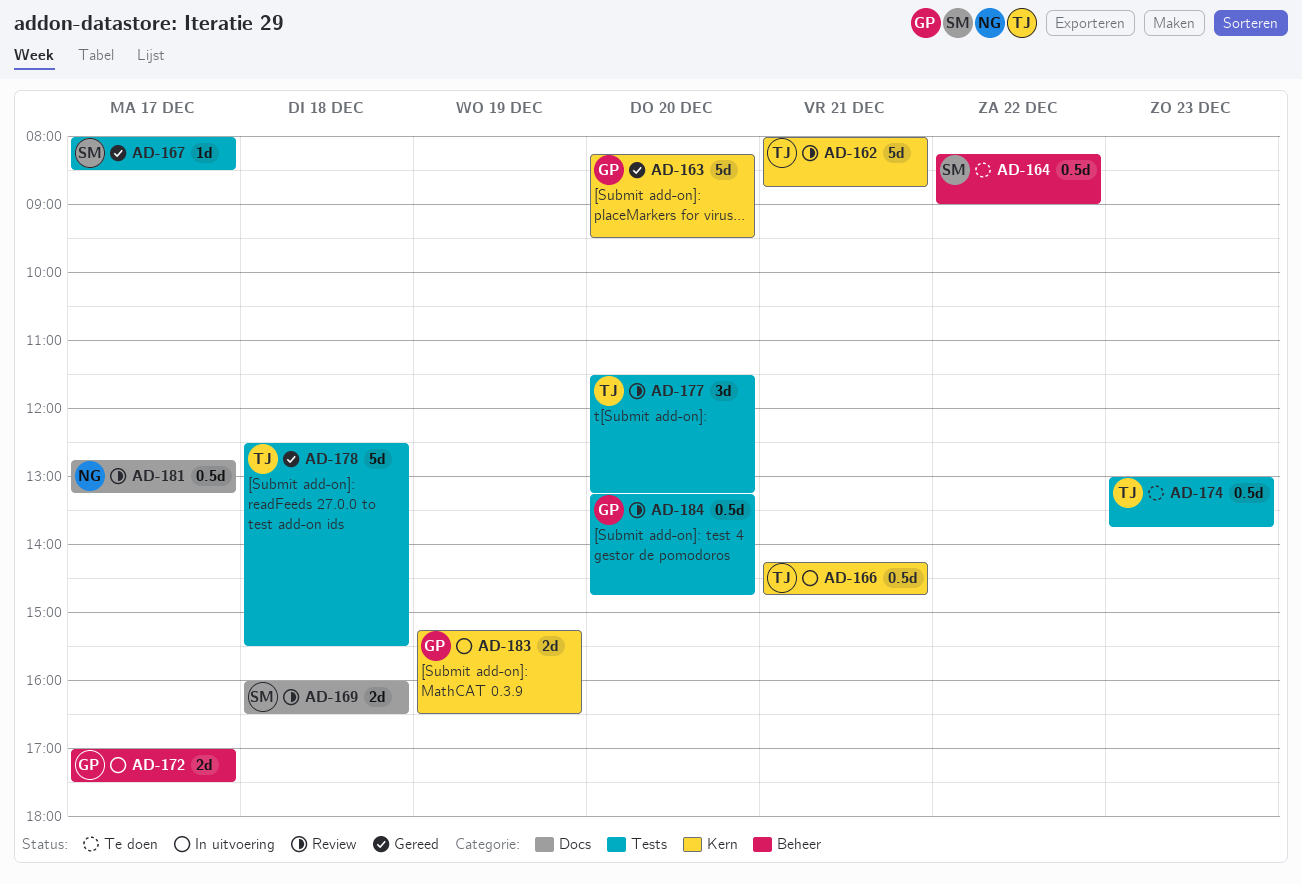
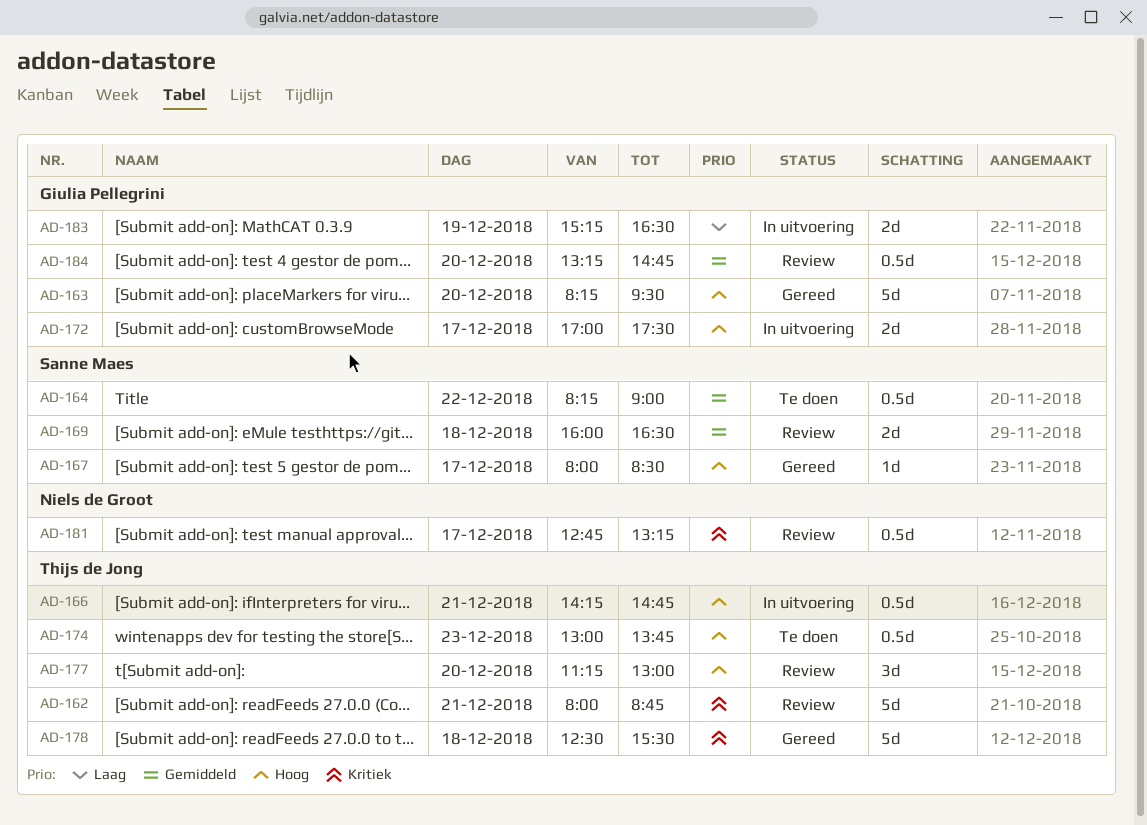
AD-177, begins: 11:30 -> 11:15
AD-177, ends: 13:15 -> 13:00

